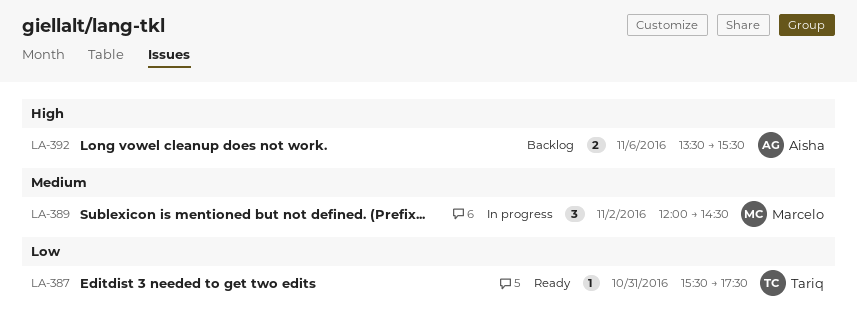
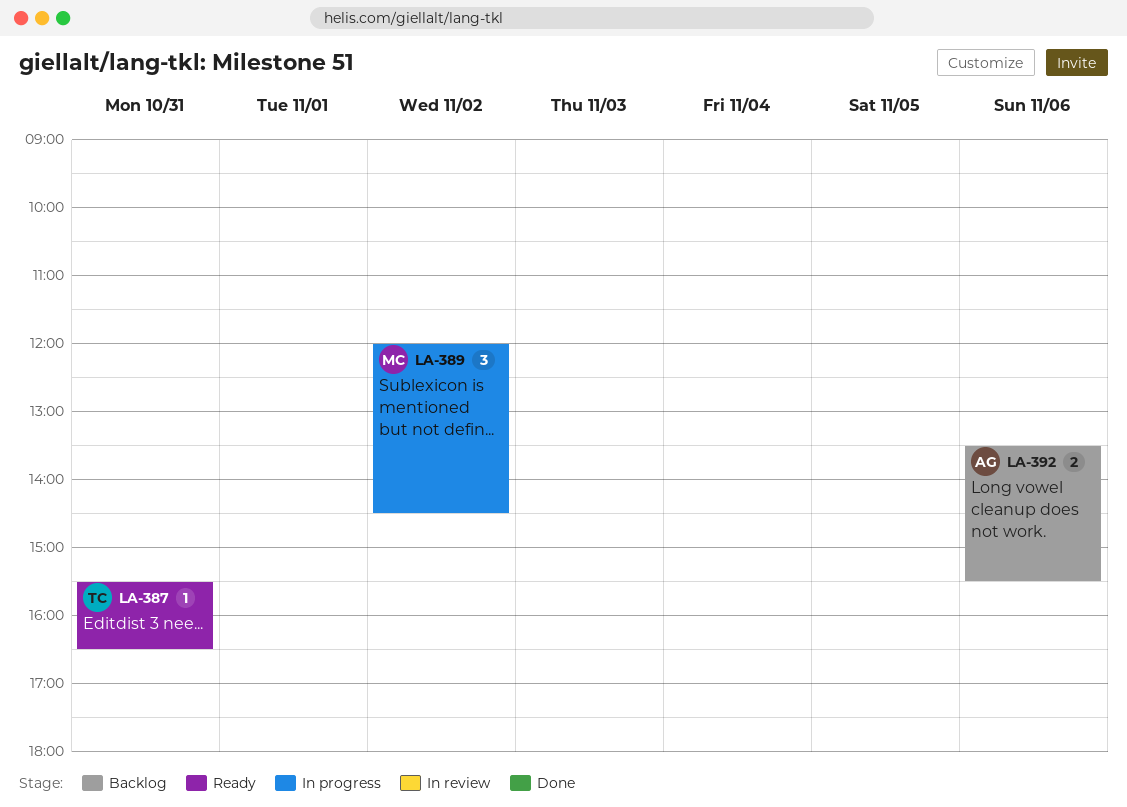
LA-387, ends: 17:30 -> 16:30

